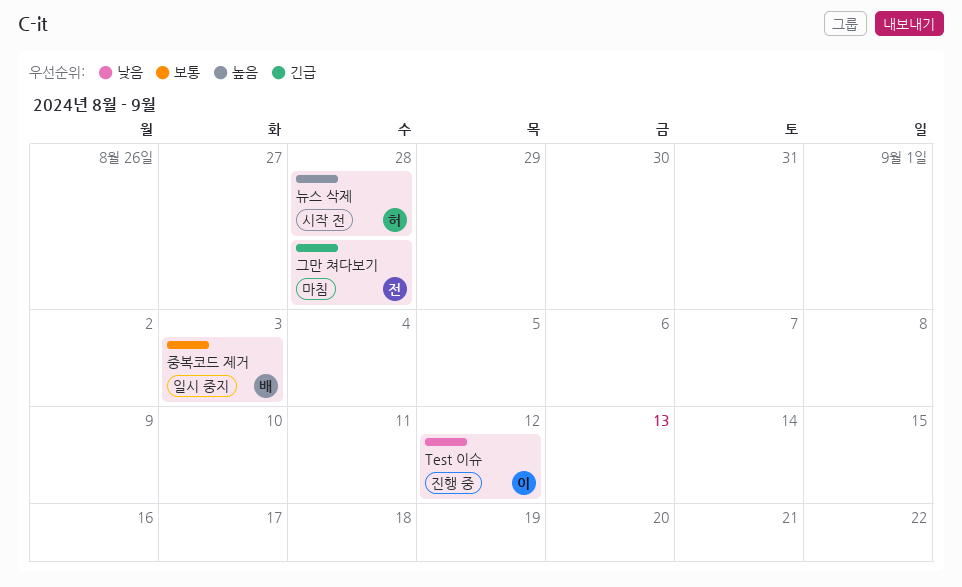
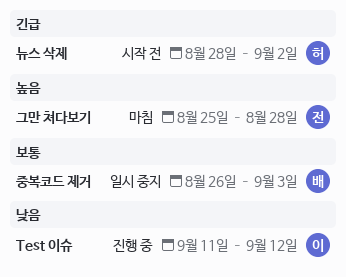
그만 쳐다보기, priority: 긴급 -> 높음
뉴스 삭제, priority: 높음 -> 긴급
뉴스 삭제, due: Aug 28 -> Sep 2

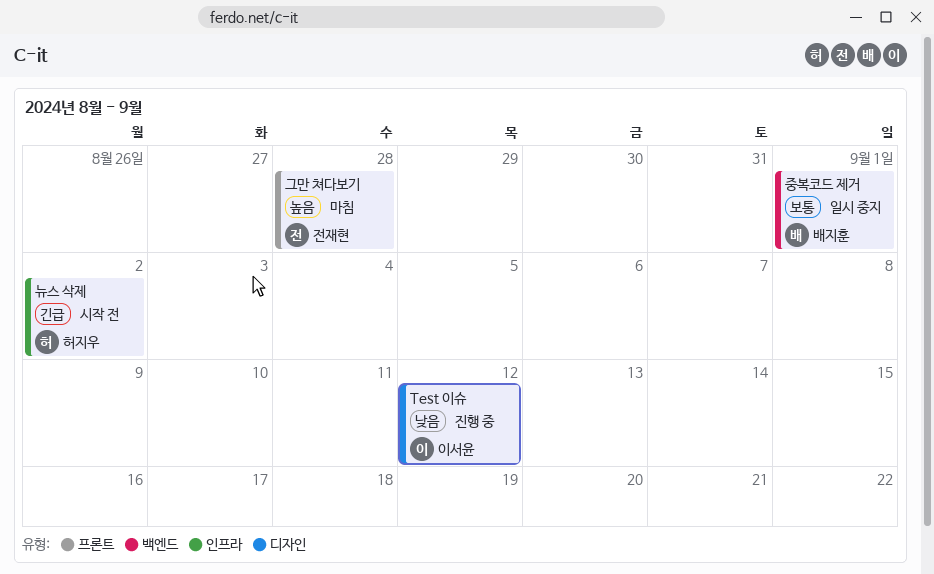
중복코드 제거, due: Sep 3 -> Sep 1

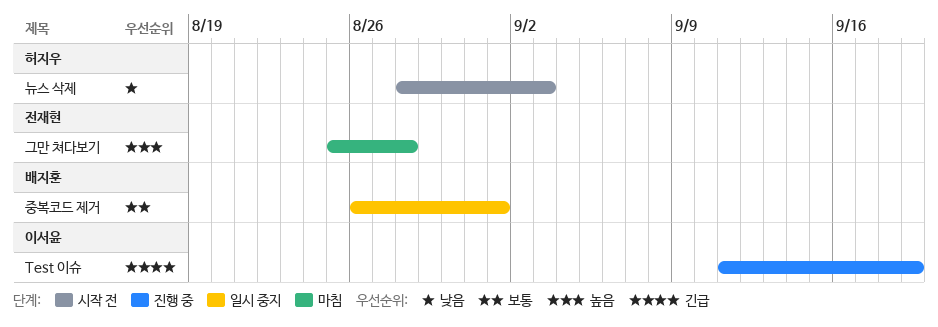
Test 이슈, priority: 낮음 -> 긴급
Test 이슈, due: Sep 12 -> Sep 19
뉴스 삭제, priority: 긴급 -> 낮음
뉴스 삭제, due: Sep 2 -> Sep 3

